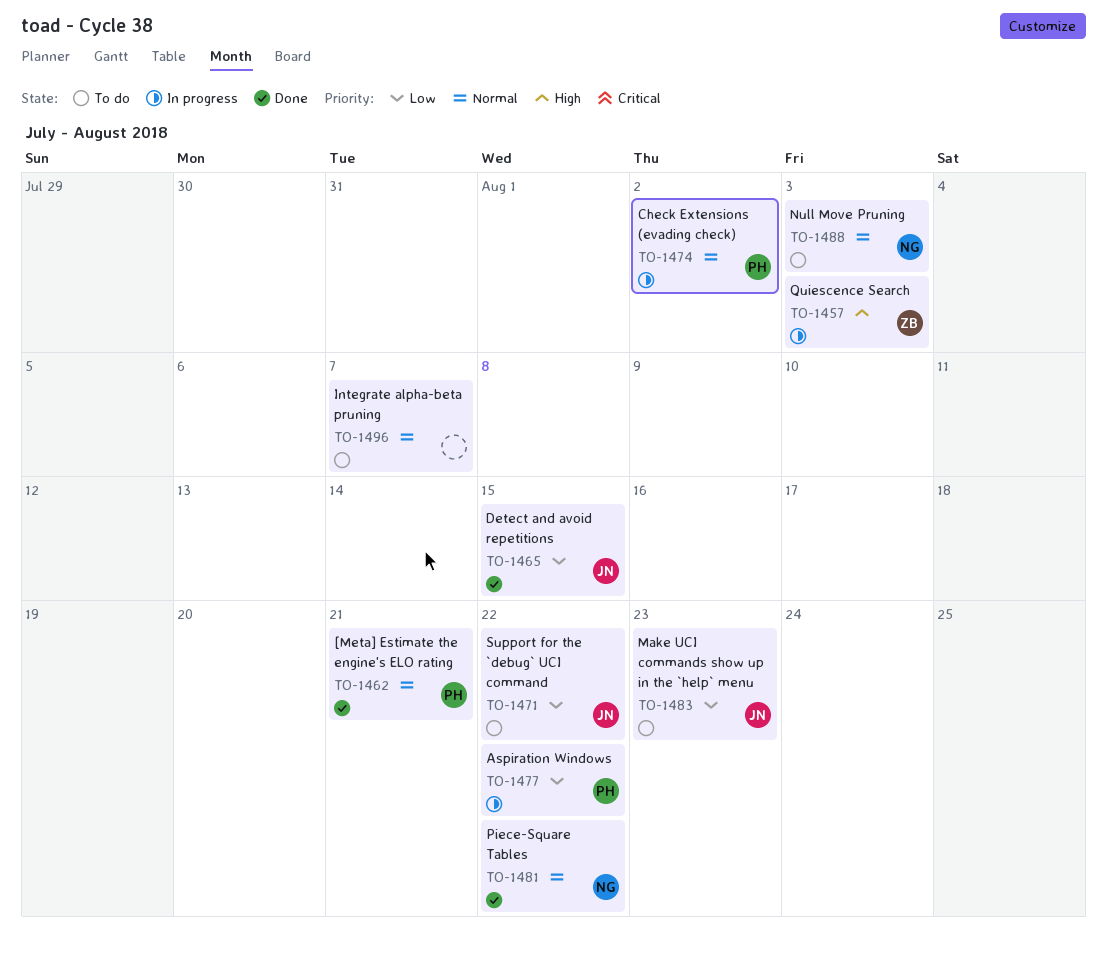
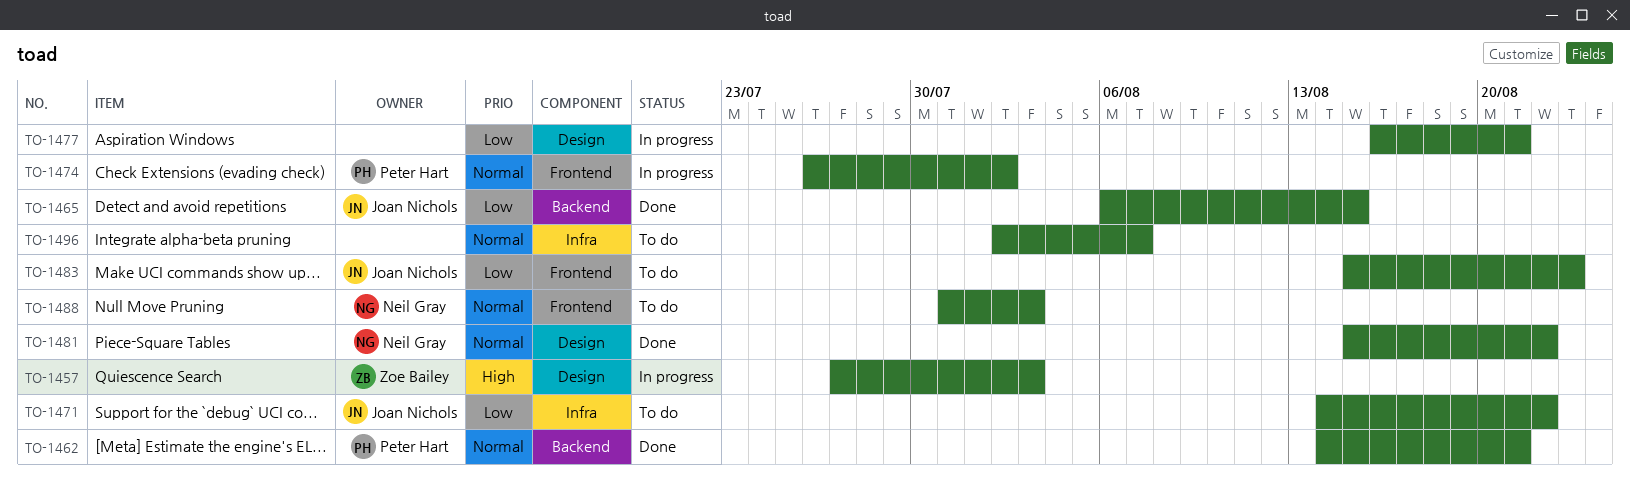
TO-1477, owner: Peter Hart -> none
TO-1477, due: Aug 22 -> Aug 21

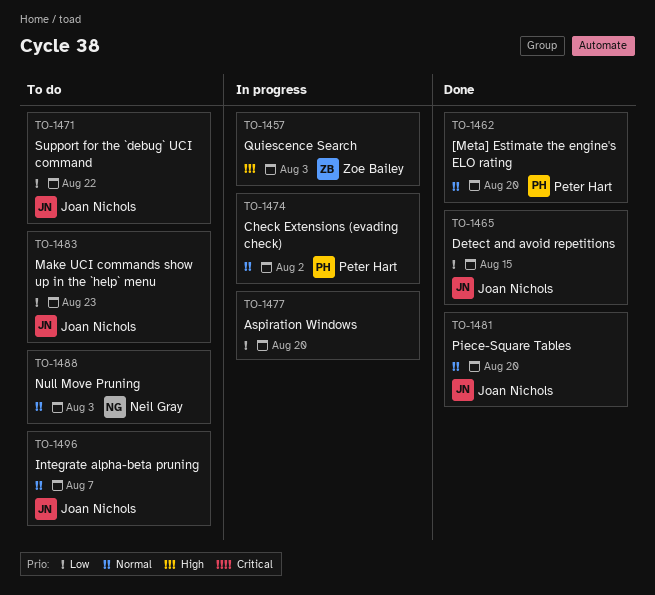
TO-1462, due: Aug 21 -> Aug 20
TO-1477, due: Aug 21 -> Aug 20
TO-1481, owner: Neil Gray -> Joan Nichols
TO-1481, due: Aug 22 -> Aug 20
TO-1496, owner: none -> Joan Nichols

